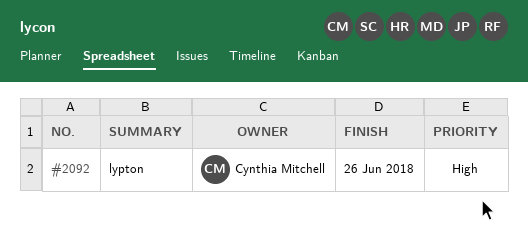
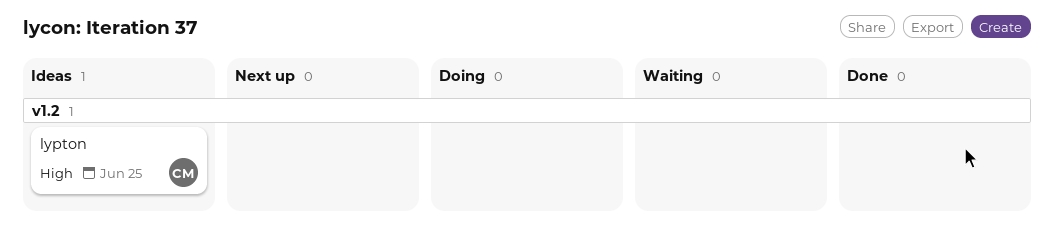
lypton, due: Jun 26 -> Jun 25

